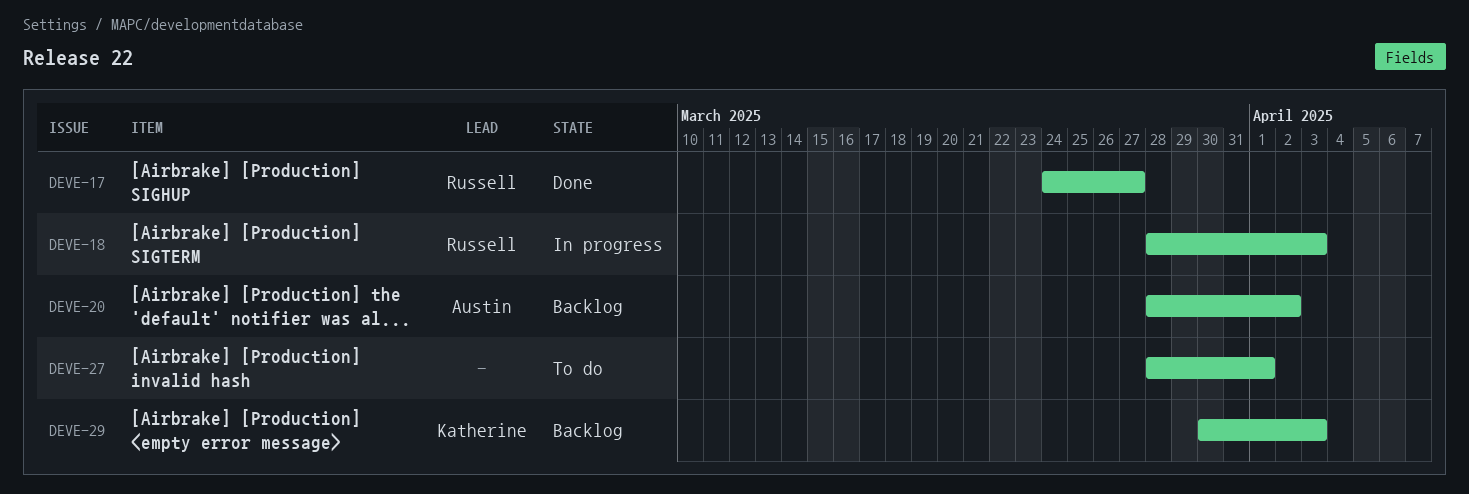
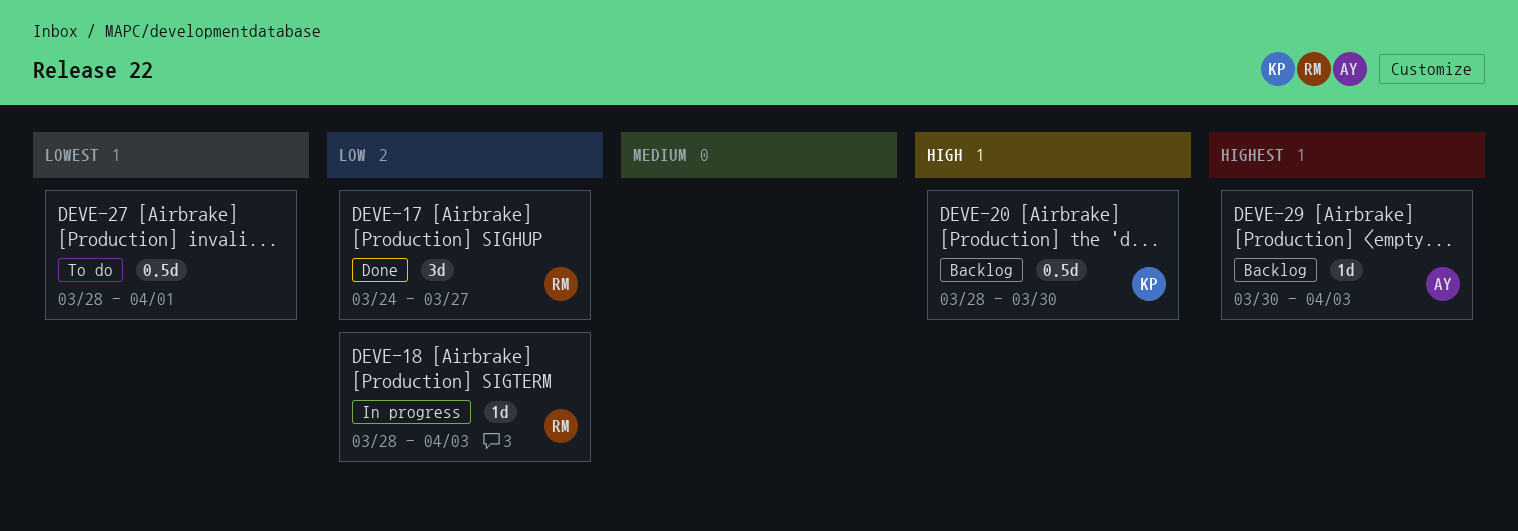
DEVE-20, owner: Austin -> Katherine
DEVE-20, due: Apr 2 -> Mar 30
DEVE-29, owner: Katherine -> Austin

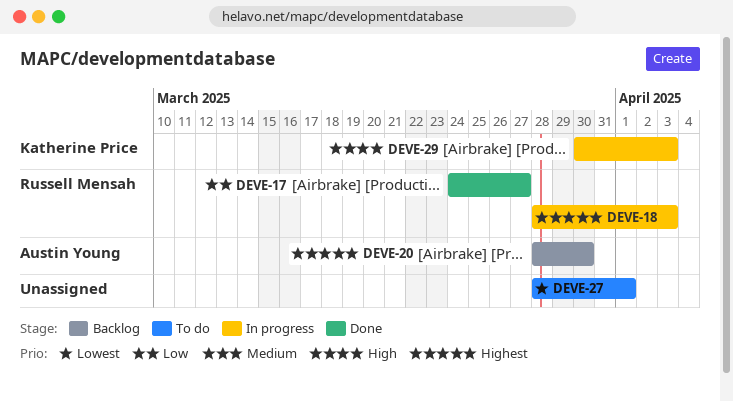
DEVE-18, priority: Low -> Highest
DEVE-20, owner: Katherine Price -> Austin Young
DEVE-20, priority: High -> Highest
DEVE-29, status: Backlog -> In progress
DEVE-29, owner: Austin Young -> Katherine Price
DEVE-29, priority: Highest -> High

